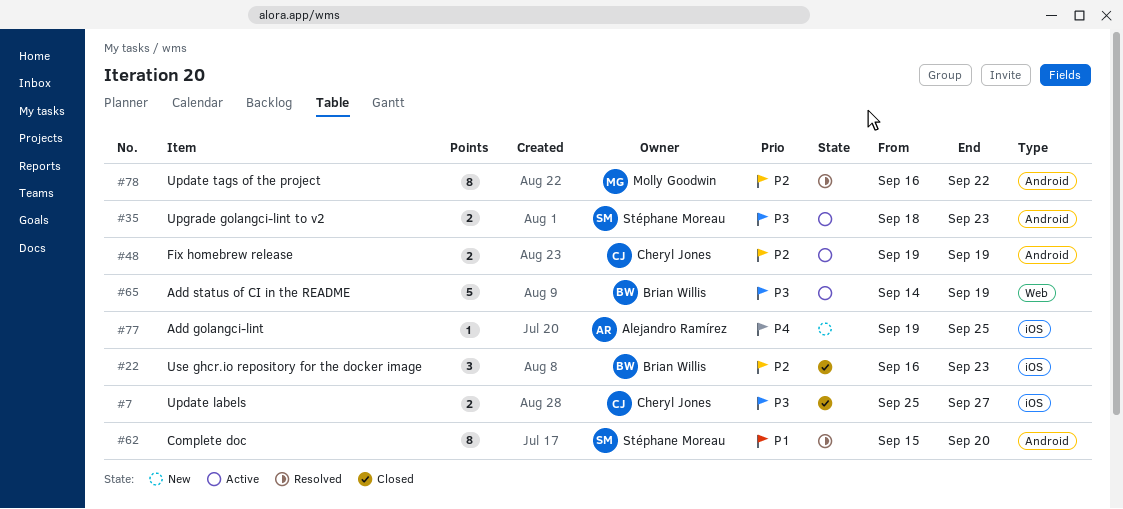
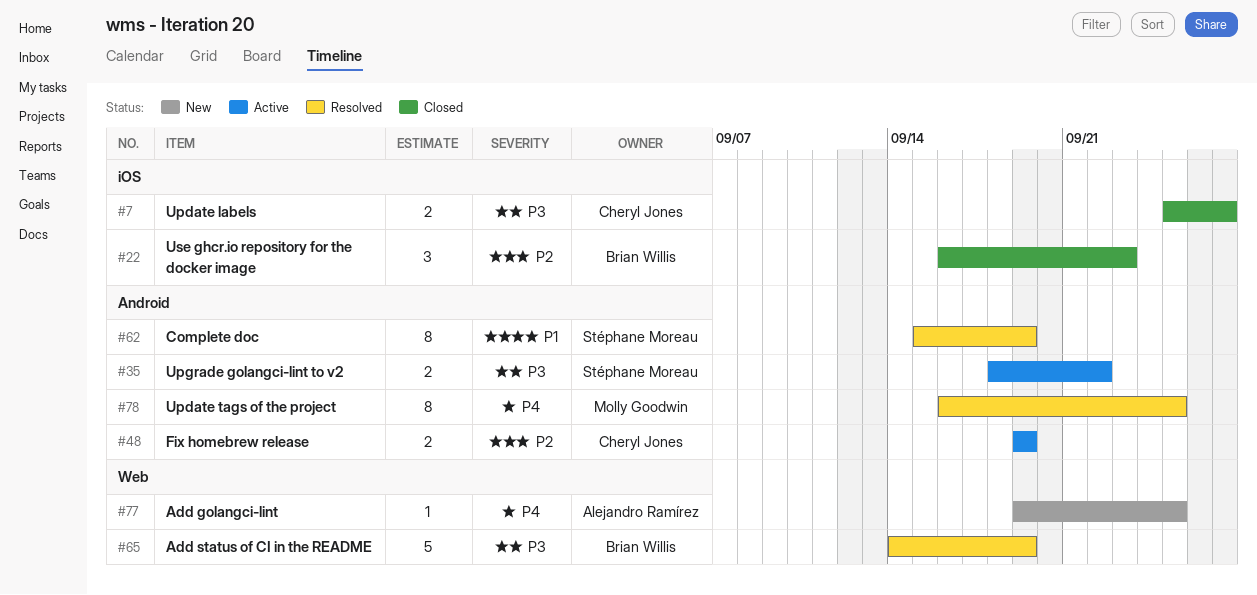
#35, due: Sep 23 -> Sep 22
#62, due: Sep 20 -> Sep 19
#65, status: Active -> Resolved
#77, label: iOS -> Web
#78, priority: P2 -> P4
#78, due: Sep 22 -> Sep 25

